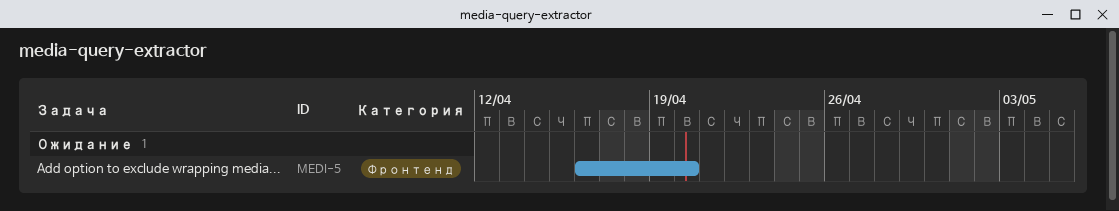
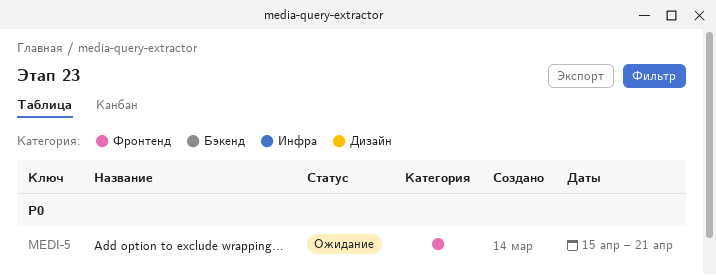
MEDI-5, start: Apr 16 -> Apr 15
MEDI-5, due: Apr 20 -> Apr 21

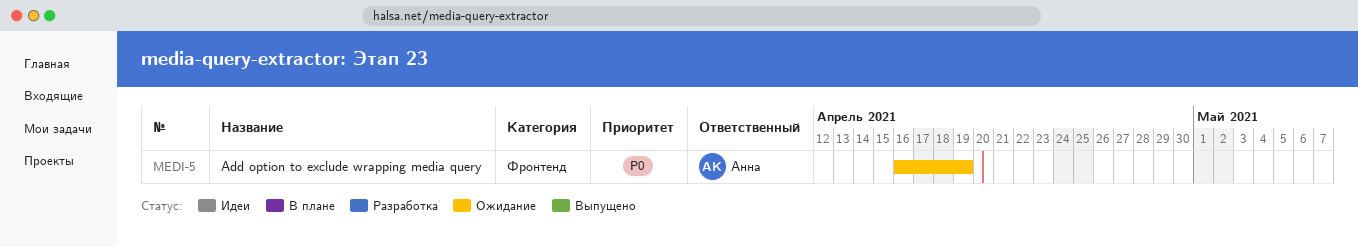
MEDI-5, start: Apr 15 -> Apr 16
MEDI-5, due: Apr 21 -> Apr 19

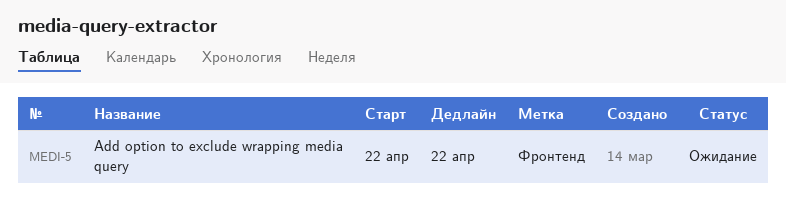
MEDI-5, start: Apr 16 -> Apr 22
MEDI-5, due: Apr 19 -> Apr 22

